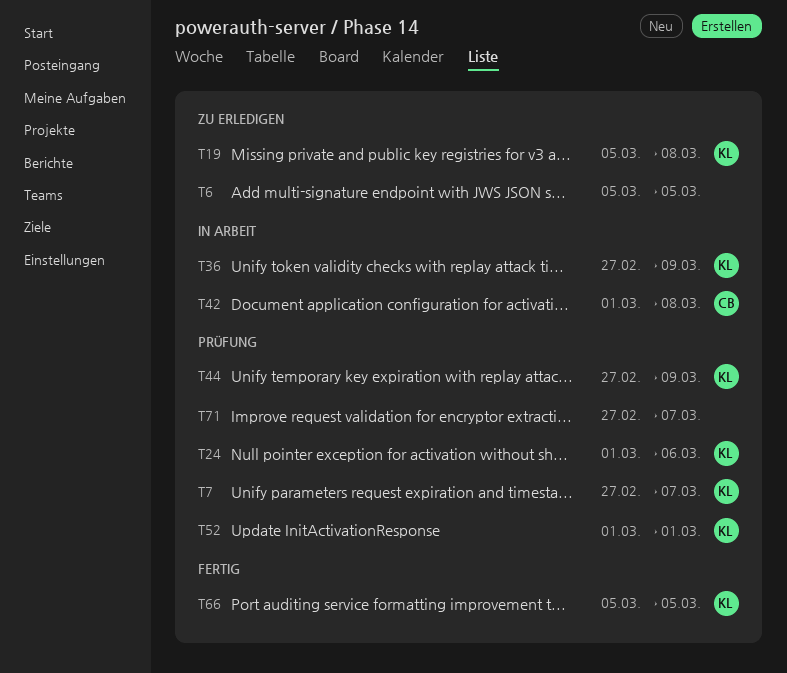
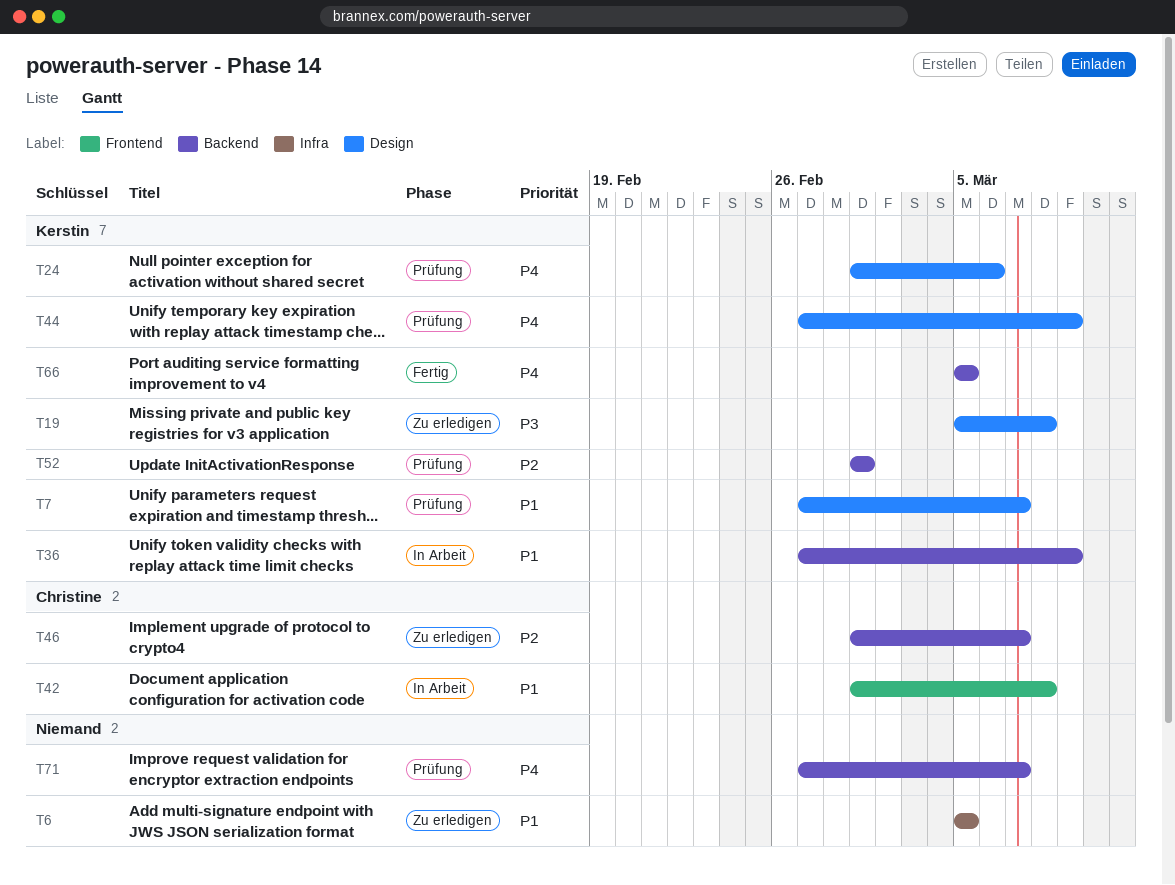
T46: none -> present

